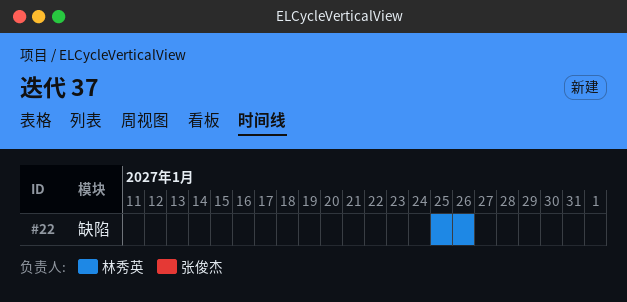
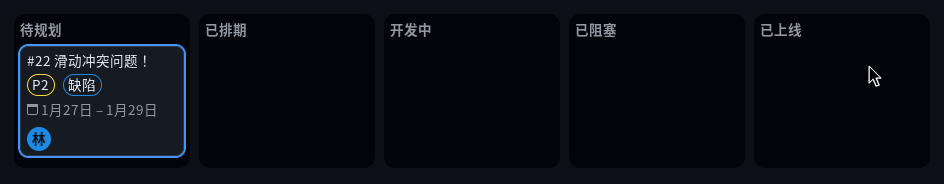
#22, start: Jan 25 -> Jan 27
#22, due: Jan 26 -> Jan 29

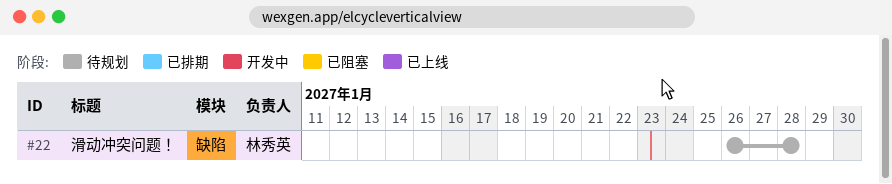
#22, start: Jan 27 -> Jan 26
#22, due: Jan 29 -> Jan 28

